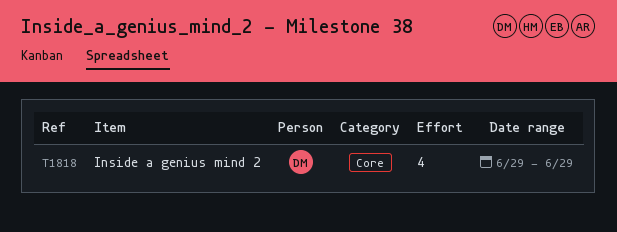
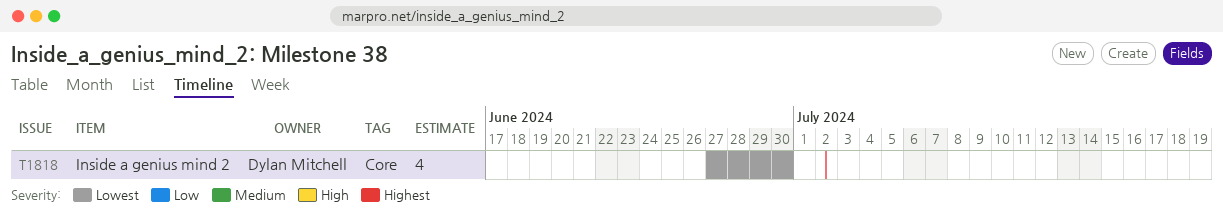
T1818, start: Jun 29 -> Jun 27
T1818, due: Jun 29 -> Jun 30

